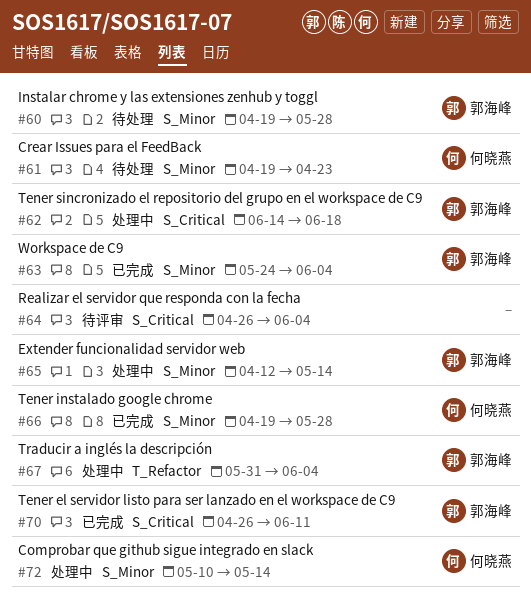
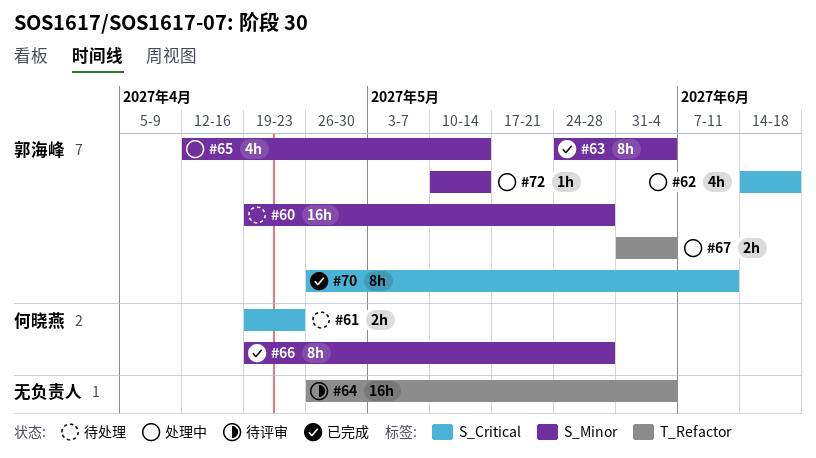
#61, label: S_Minor -> S_Critical
#64, label: S_Critical -> T_Refactor
#72, owner: 何晓燕 -> 郭海峰

